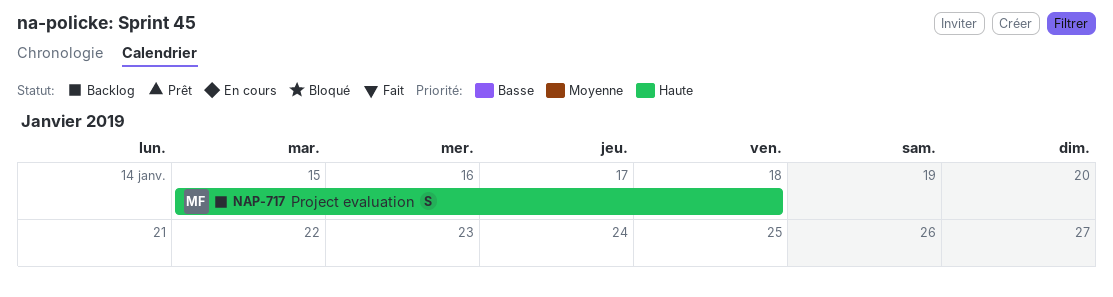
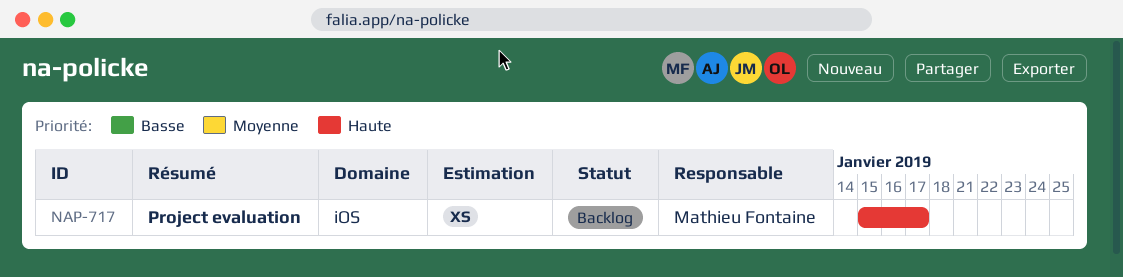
NAP-717, estimate: S -> XS
NAP-717, due: Jan 18 -> Jan 17

